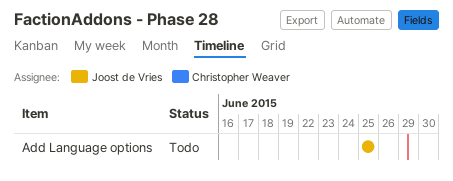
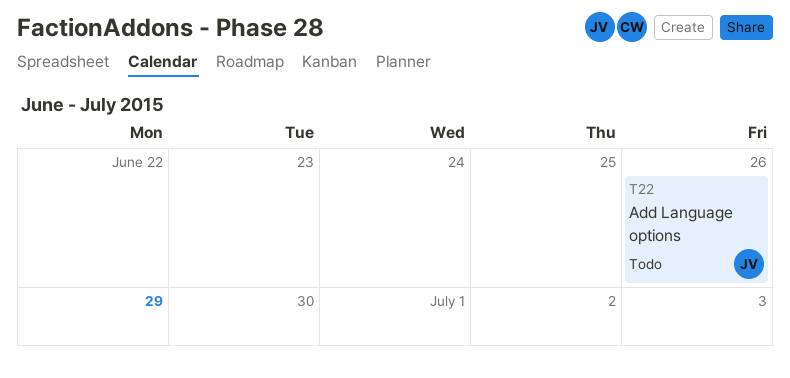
Add Language options, due: Jun 25 -> Jun 26

